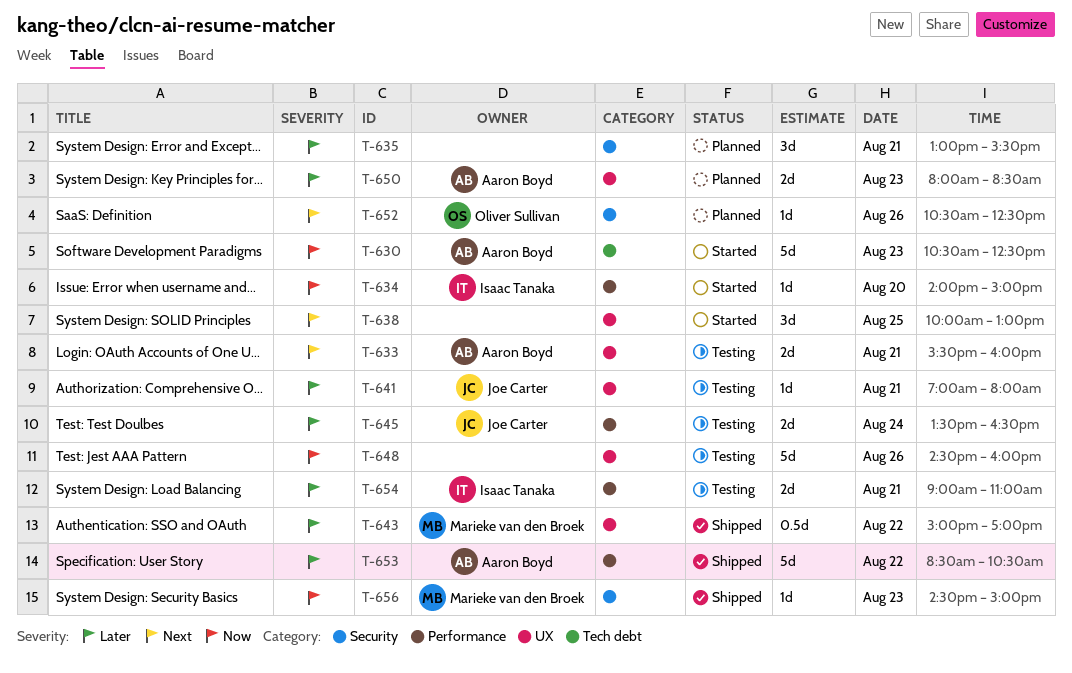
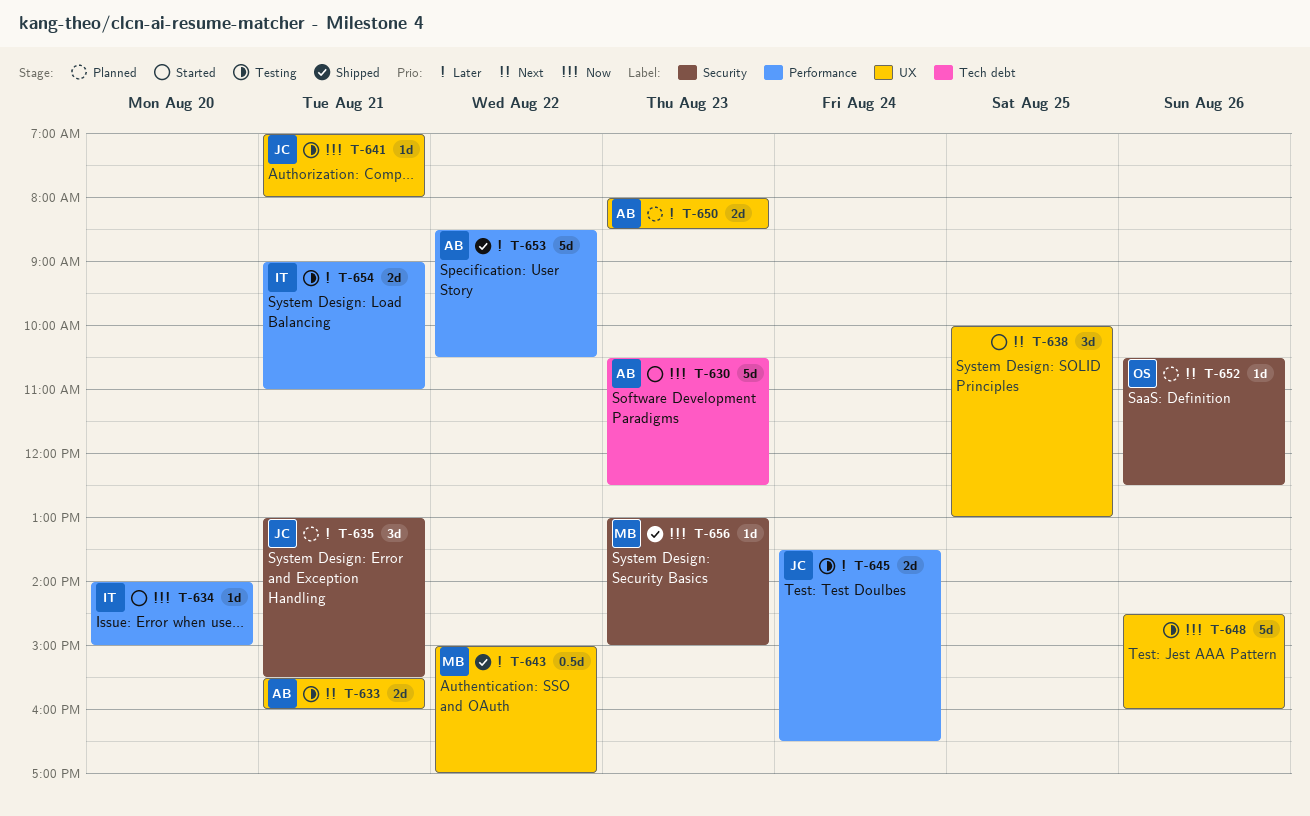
T-635, owner: none -> Joe Carter
T-641, priority: Later -> Now
T-656, begins: 14:30 -> 13:00

